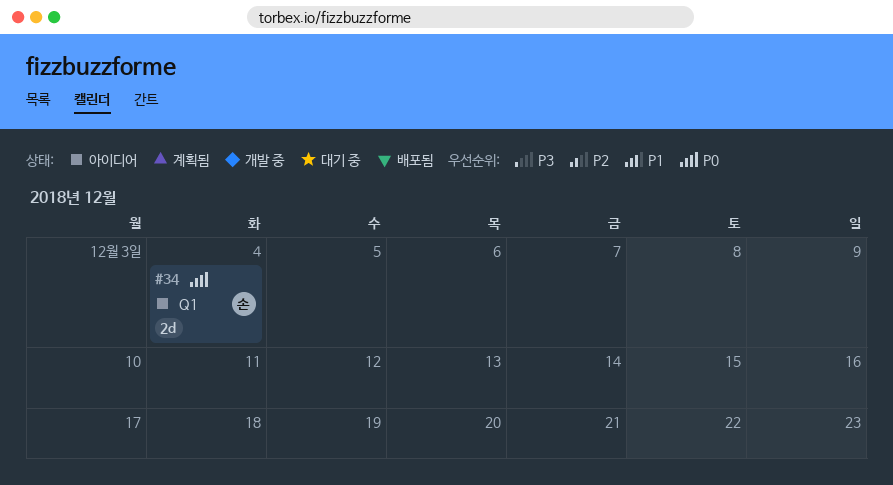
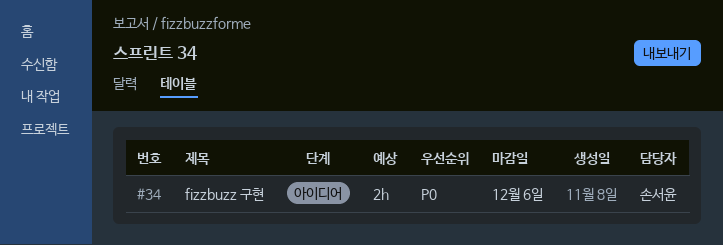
#34, estimate: 2d -> 2h
#34, due: Dec 4 -> Dec 6

